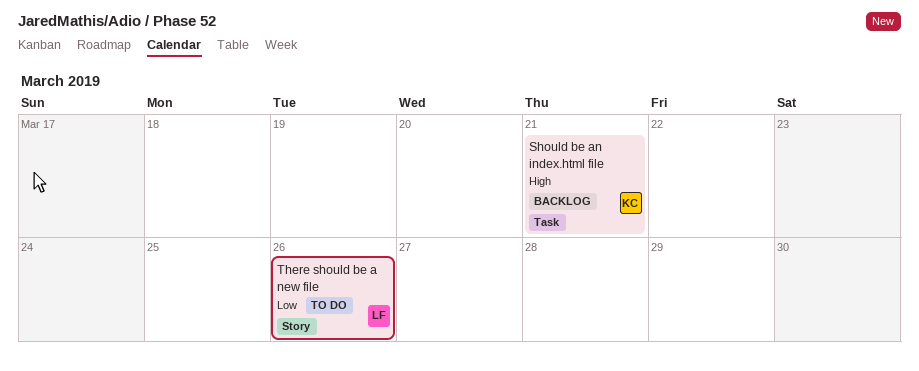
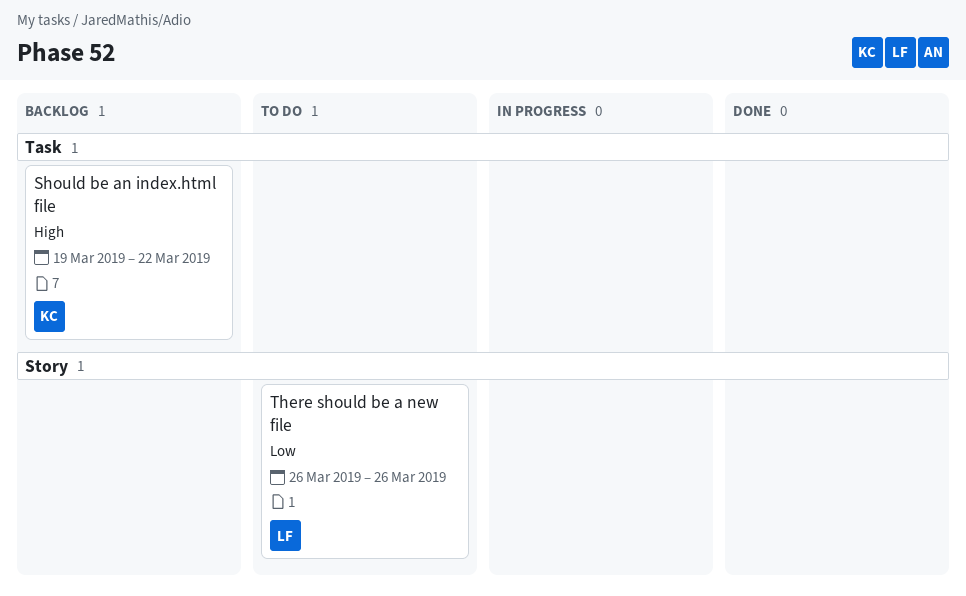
Should be an index.html file, due: Mar 21 -> Mar 22

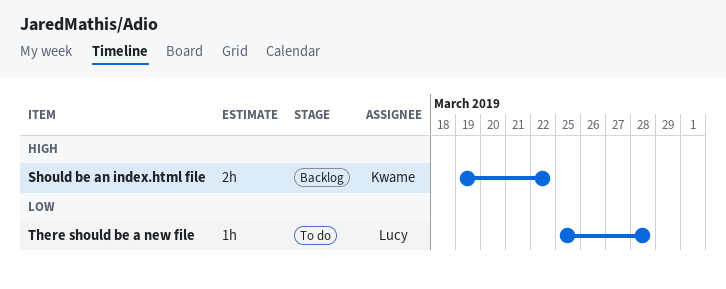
There should be a new file, start: Mar 26 -> Mar 25
There should be a new file, due: Mar 26 -> Mar 28

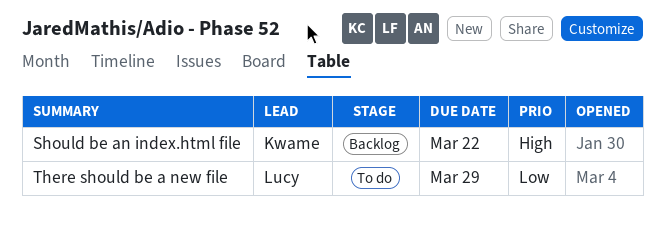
There should be a new file, due: Mar 28 -> Mar 29

